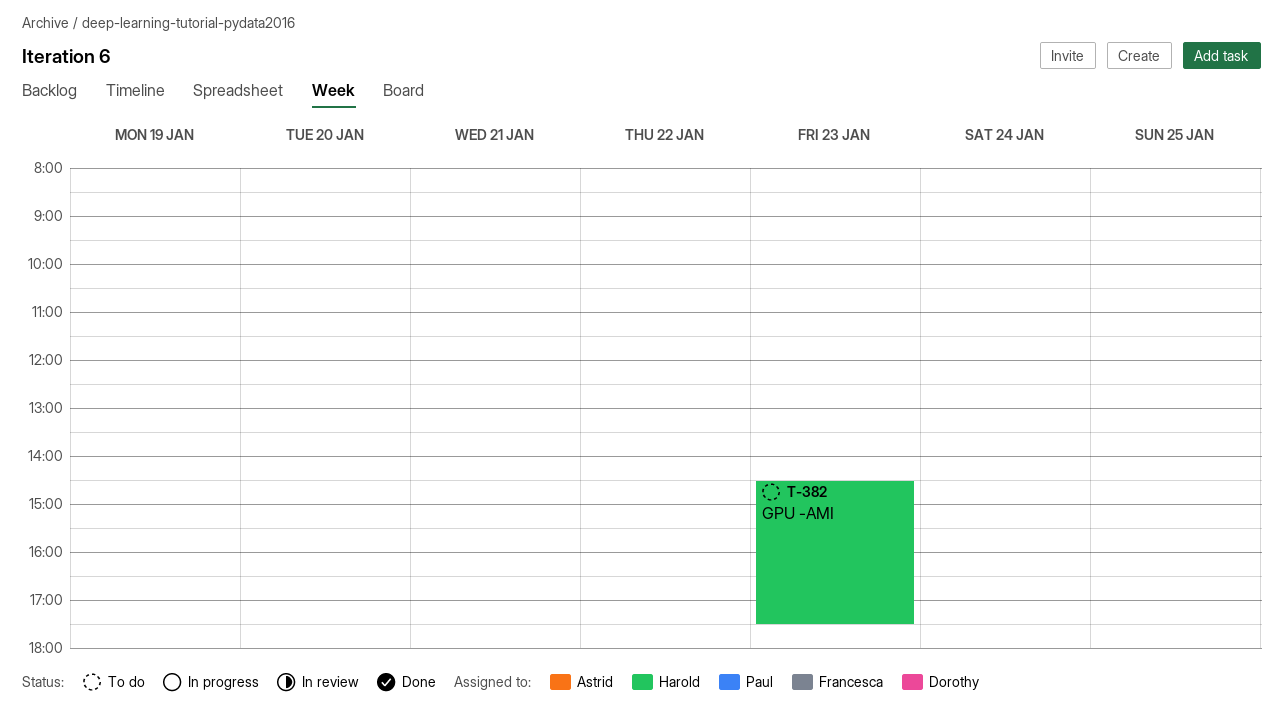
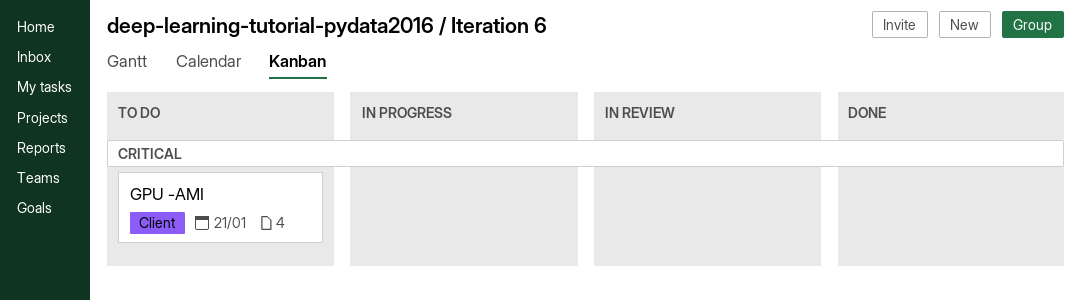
GPU -AMI, day: Jan 23 -> Jan 21

